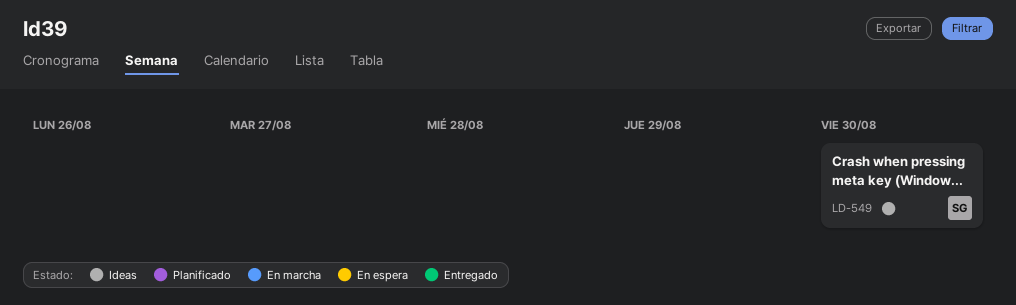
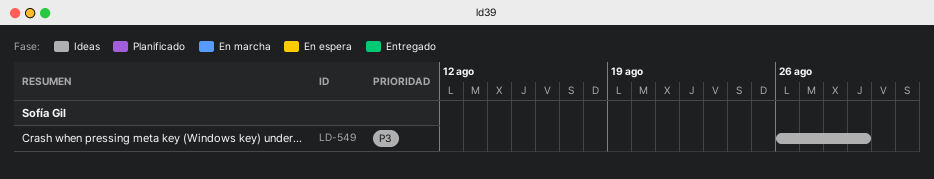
LD-549, due: Aug 30 -> Aug 29

